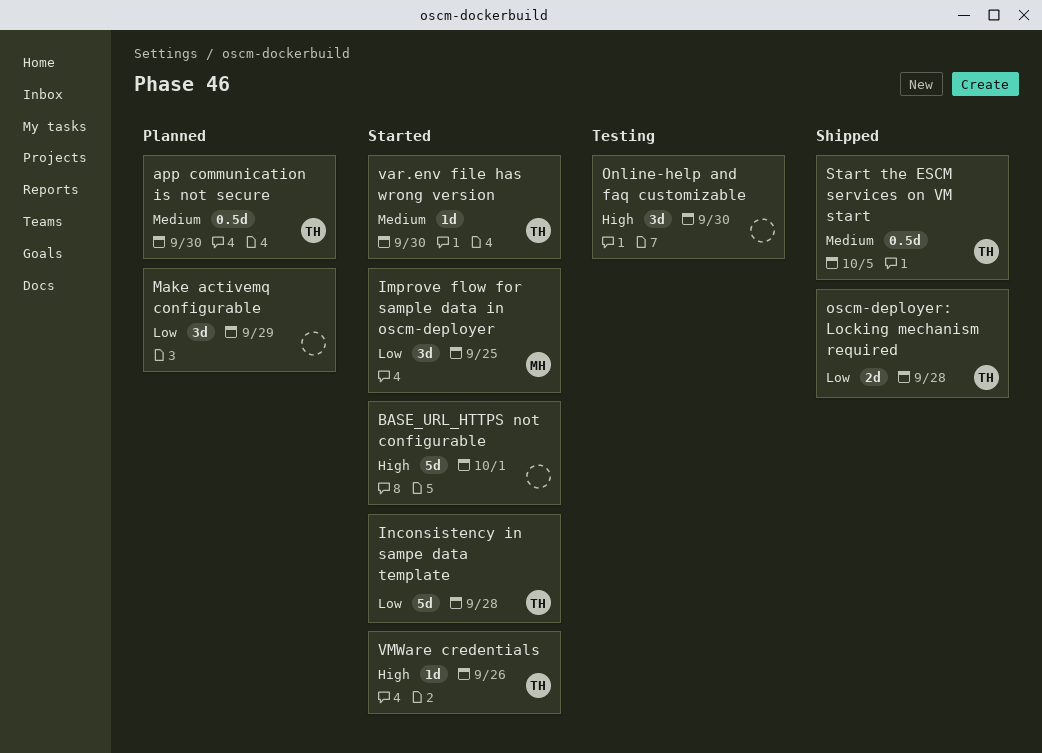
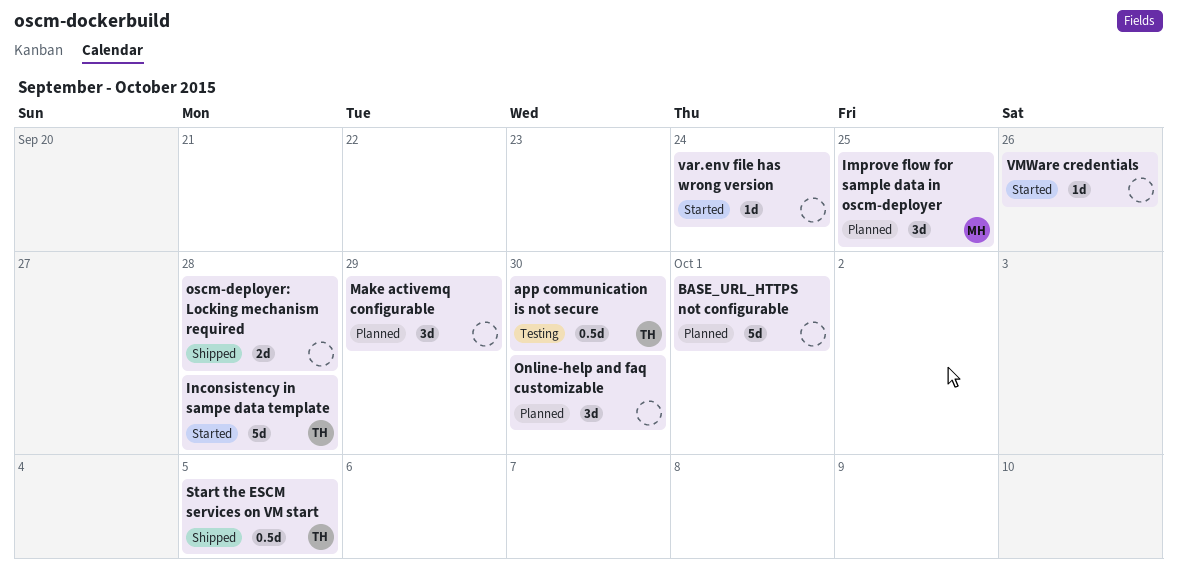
app communication is not secure, status: Planned -> Testing
BASE_URL_HTTPS not configurable, status: Started -> Planned
Improve flow for sample data in oscm-deployer, status: Started -> Planned
Online-help and faq customizable, status: Testing -> Planned
oscm-deployer: Locking mechanism required, owner: TH -> none
var.env file has wrong version, owner: TH -> none
var.env file has wrong version, due: Sep 30 -> Sep 24
VMWare credentials, owner: TH -> none

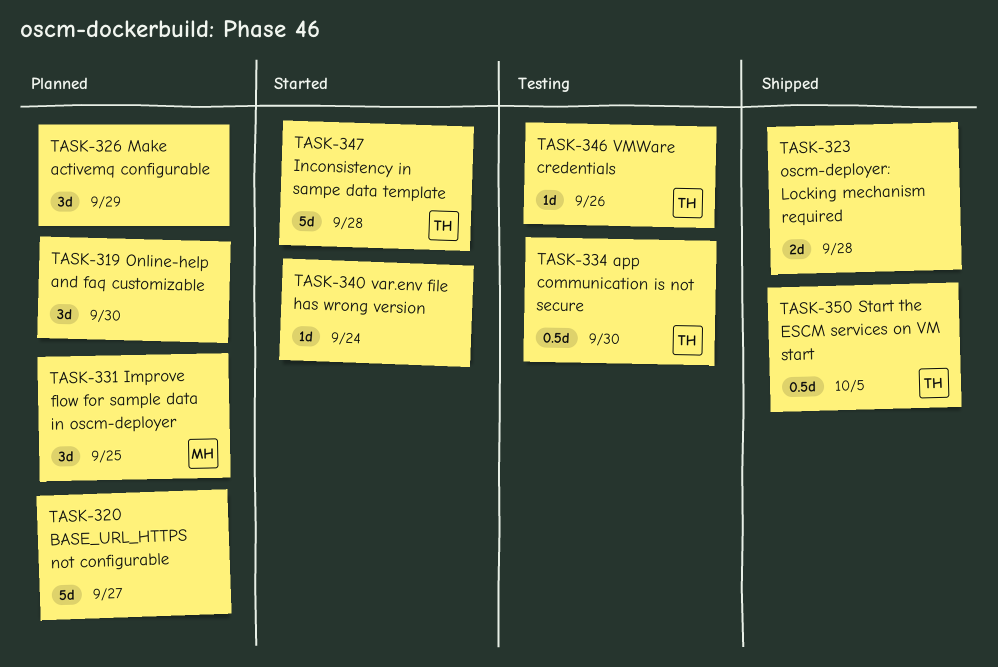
BASE_URL_HTTPS not configurable, due: Oct 1 -> Sep 27
VMWare credentials, status: Started -> Testing
VMWare credentials, owner: none -> TH

